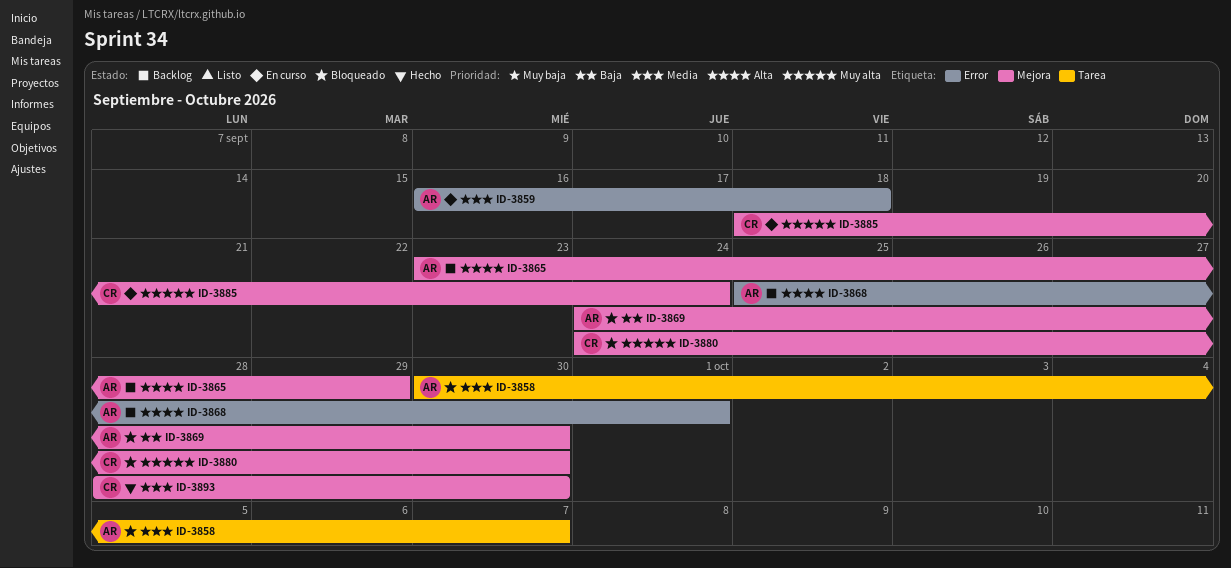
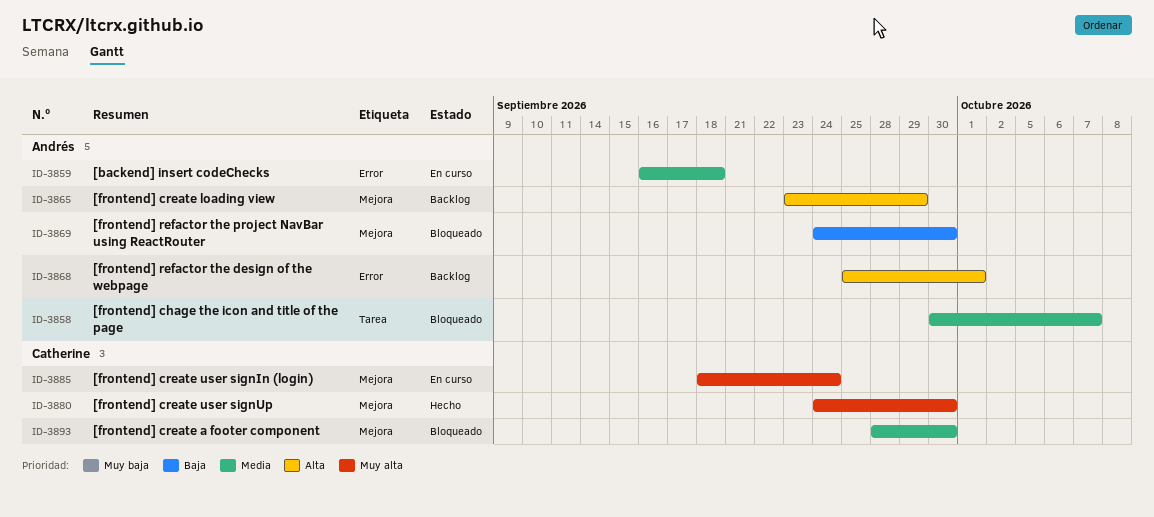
ID-3880, status: Bloqueado -> Hecho
ID-3893, status: Hecho -> Bloqueado

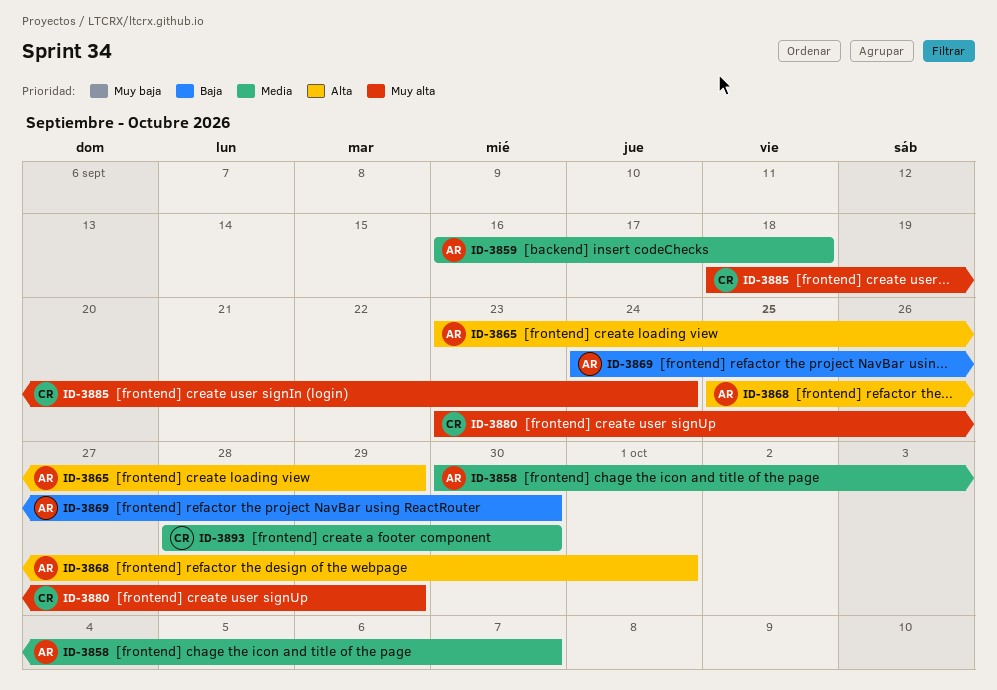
ID-3880, start: Sep 24 -> Sep 23
ID-3880, due: Sep 30 -> Sep 29

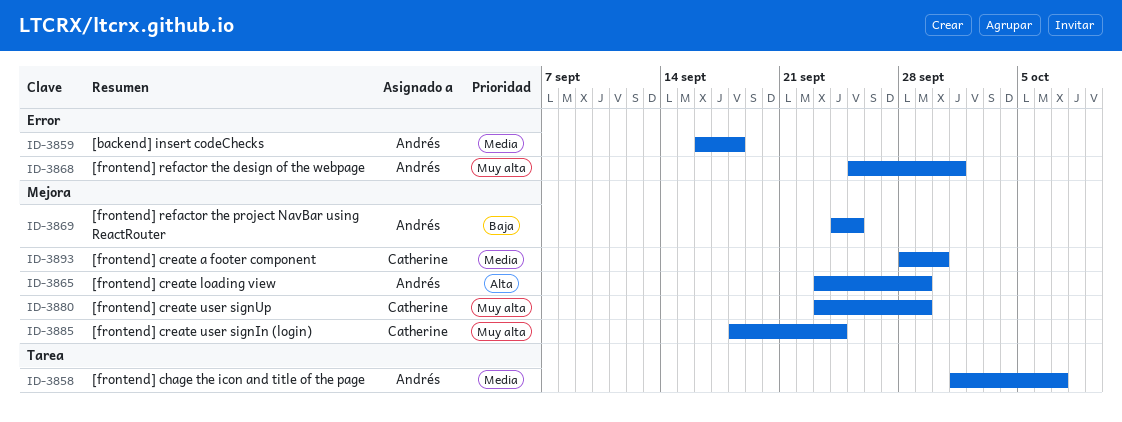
ID-3858, start: Sep 30 -> Oct 1
ID-3868, priority: Alta -> Muy alta
ID-3869, due: Sep 30 -> Sep 25

